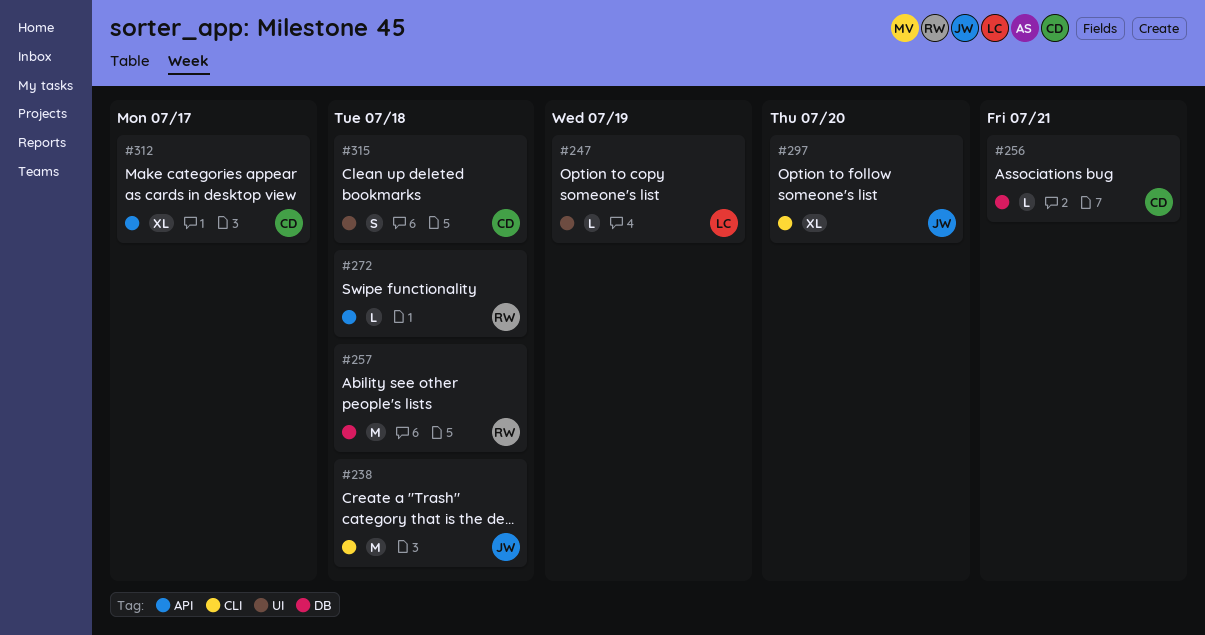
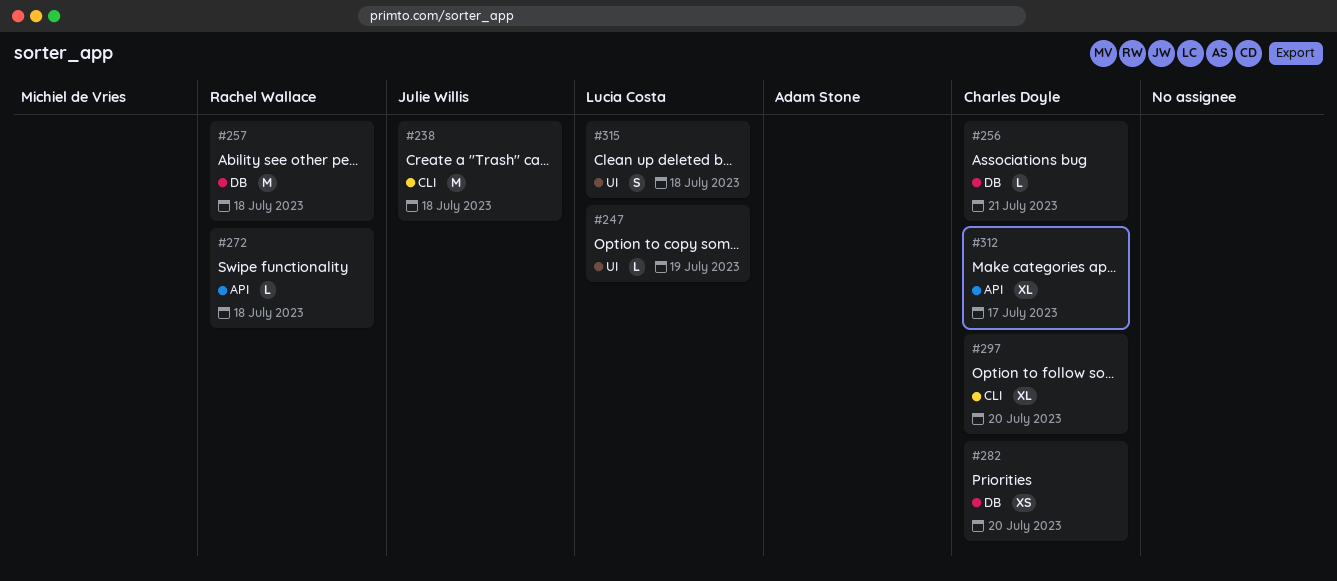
#282: none -> present
#297, owner: Julie Willis -> Charles Doyle
#315, owner: Charles Doyle -> Lucia Costa

